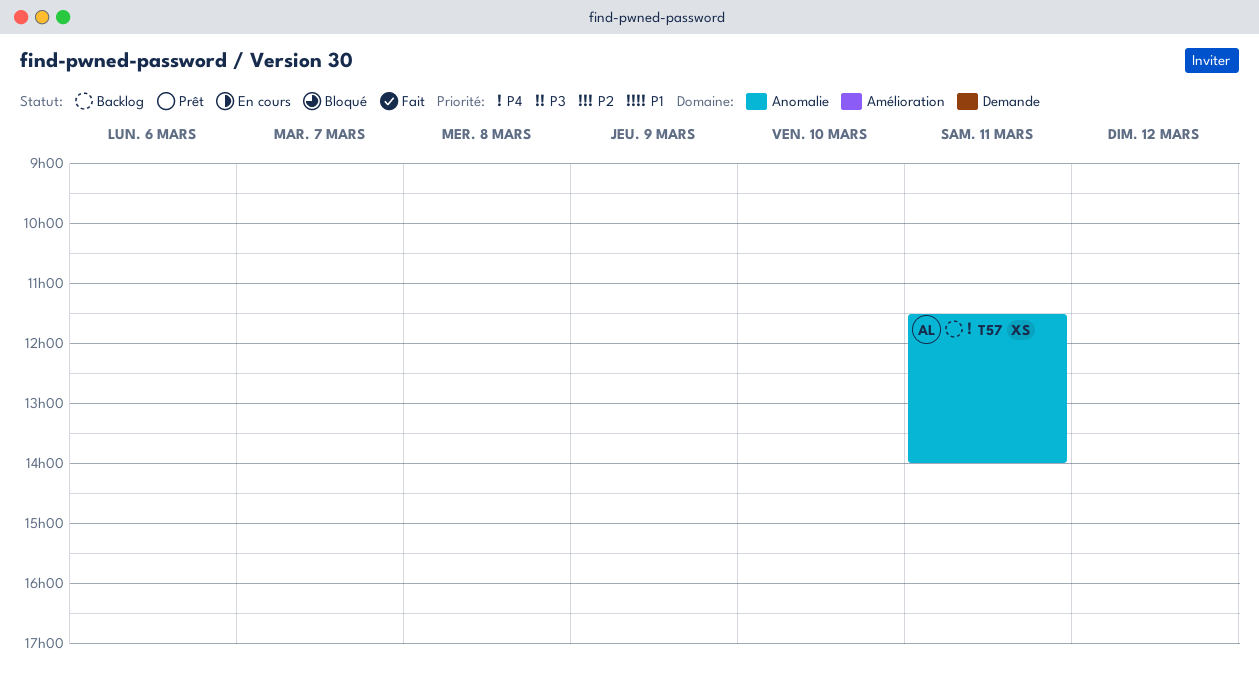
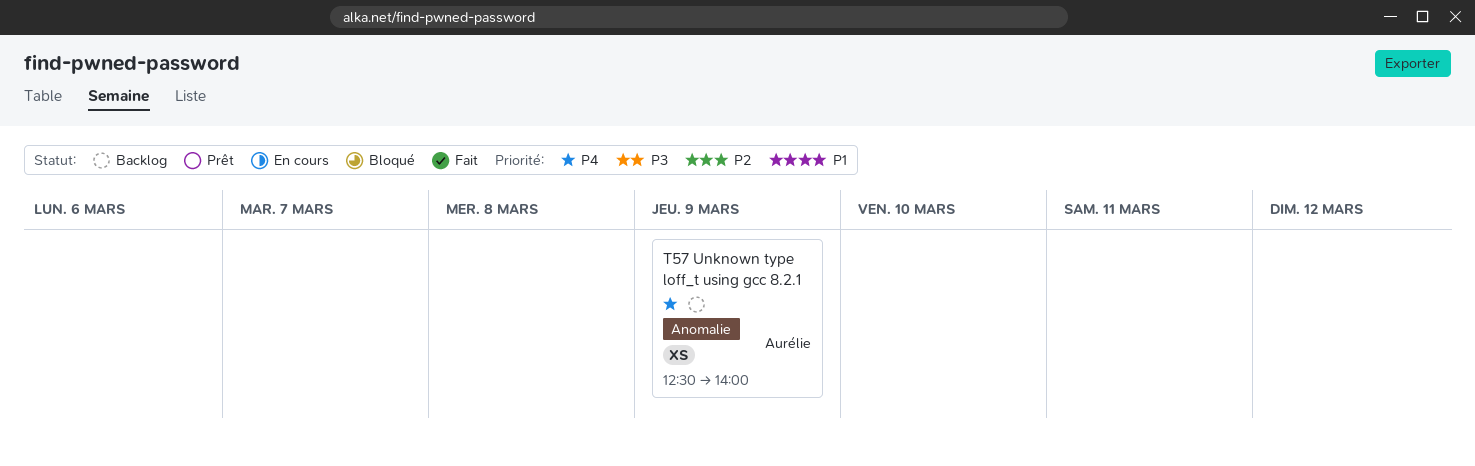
T57, day: Mar 11 -> Mar 9
T57, begins: 11:30 -> 12:30

